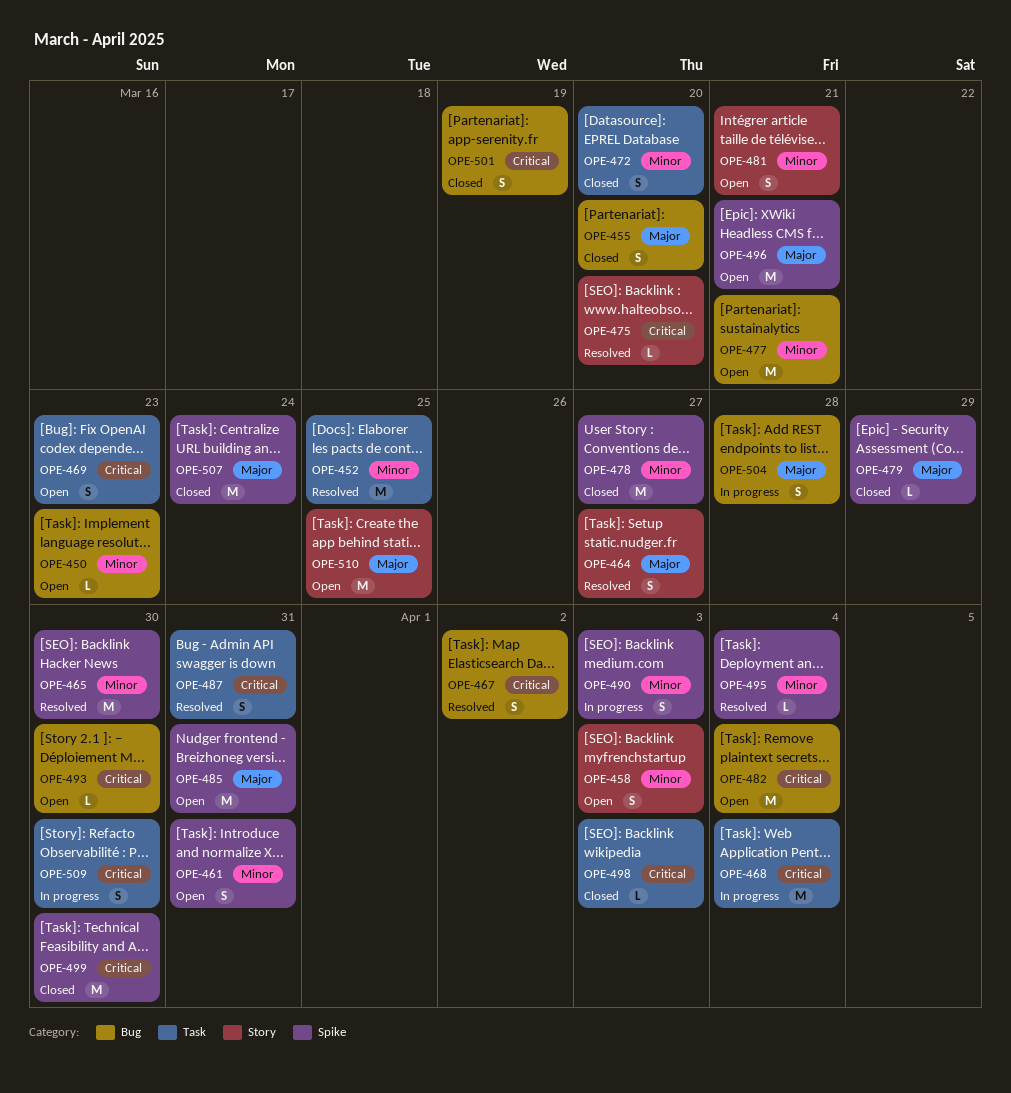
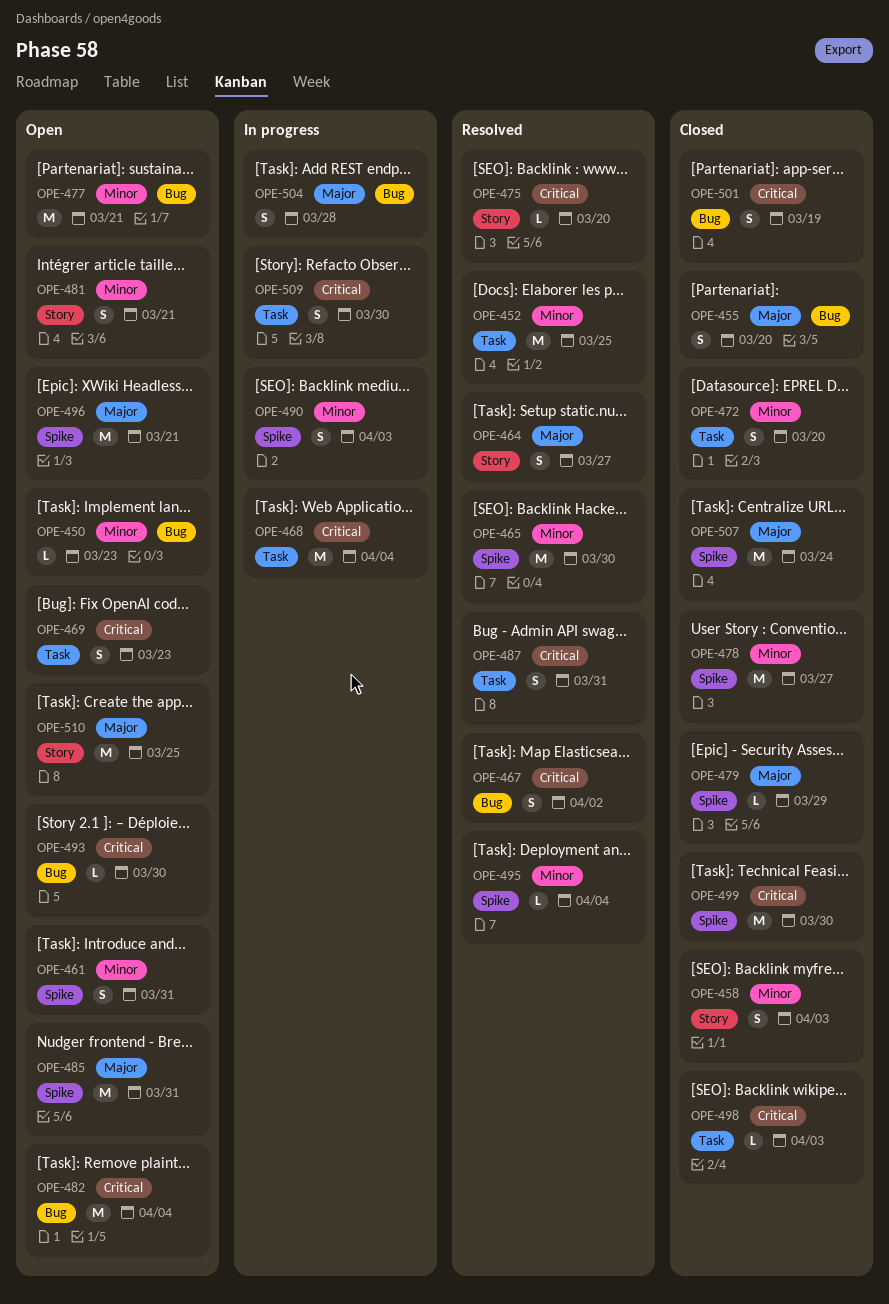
OPE-458, status: Open -> Closed

